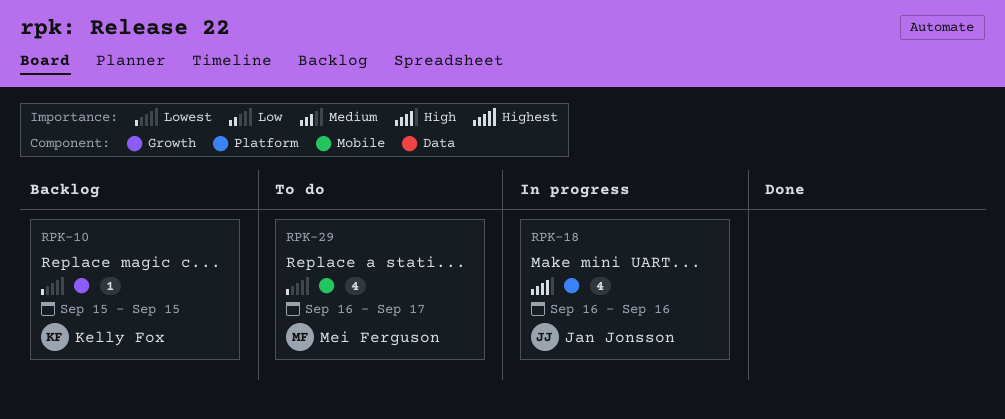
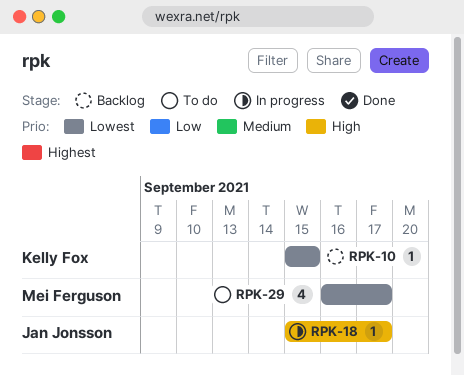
RPK-18, estimate: 4 -> 1
RPK-18, start: Sep 16 -> Sep 15
RPK-18, due: Sep 16 -> Sep 17

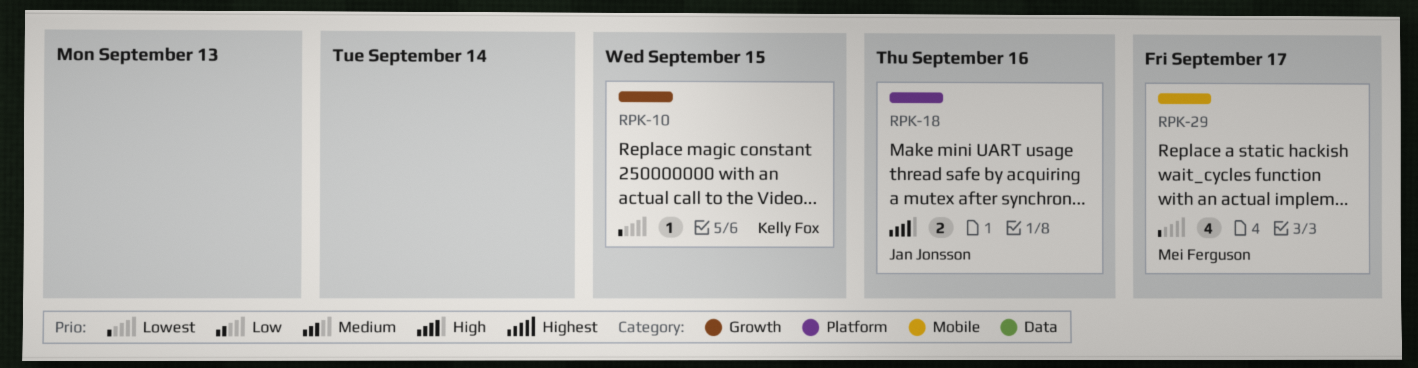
RPK-18, estimate: 1 -> 2
RPK-18, due: Sep 17 -> Sep 16

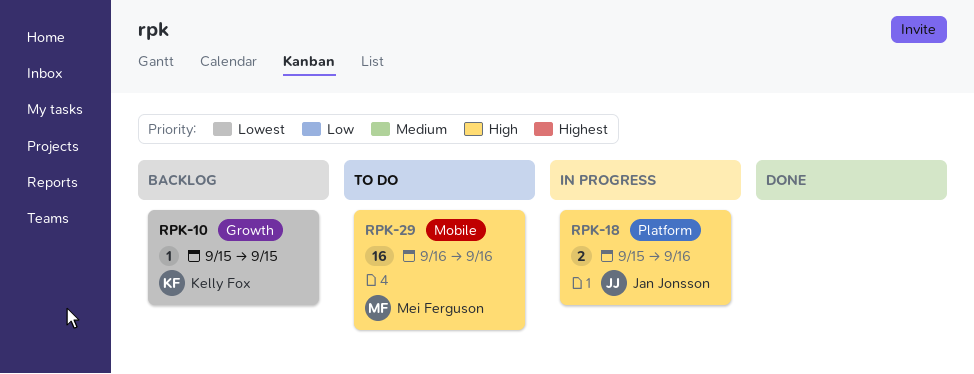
RPK-29, priority: Lowest -> High
RPK-29, estimate: 4 -> 16
RPK-29, due: Sep 17 -> Sep 16

